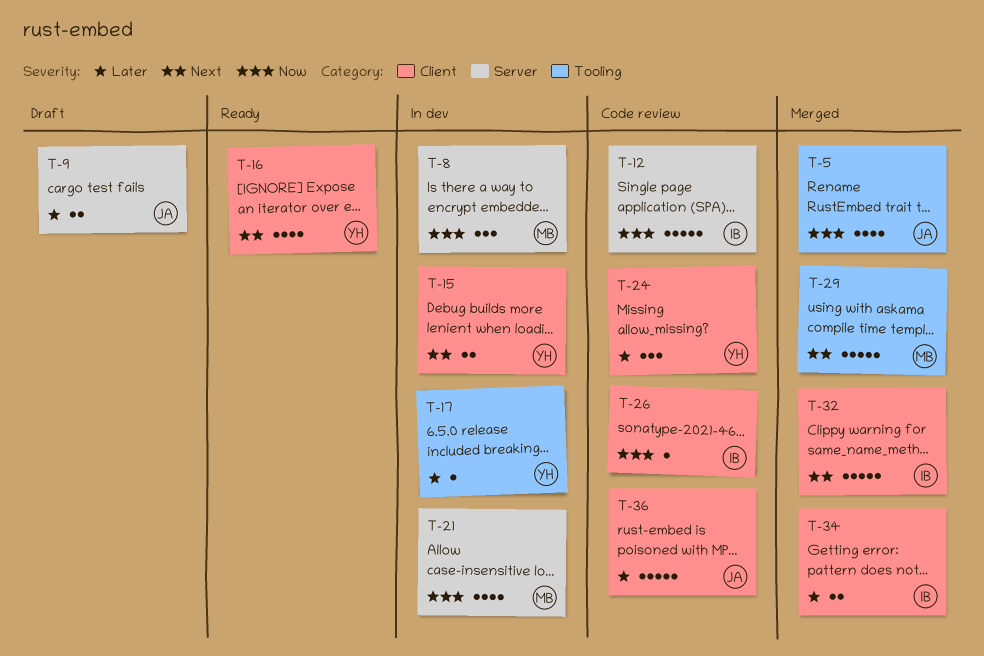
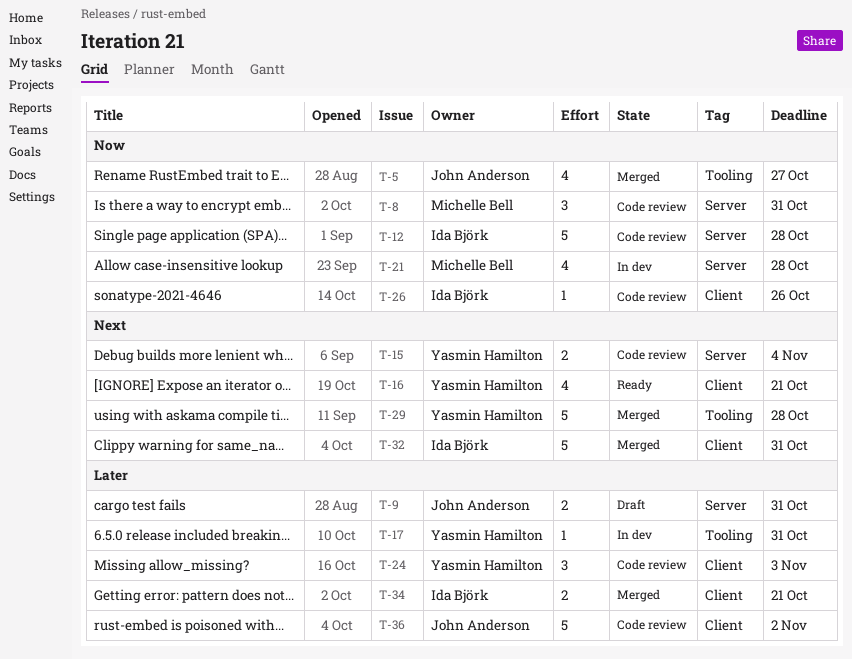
T-8, status: In dev -> Code review
T-15, status: In dev -> Code review
T-15, label: Client -> Server
T-29, owner: Michelle Bell -> Yasmin Hamilton

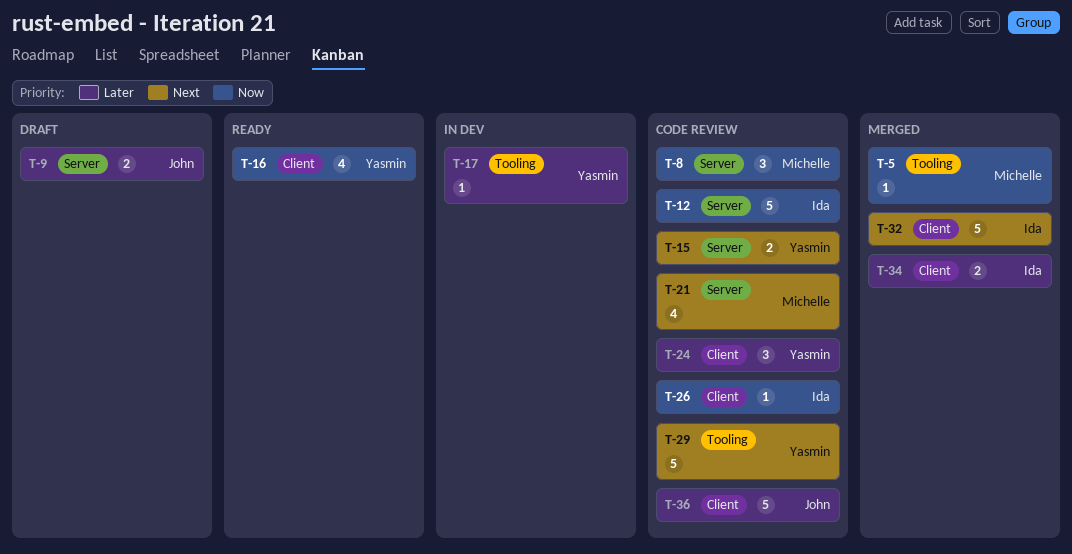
T-5, owner: John Anderson -> Michelle Bell
T-5, estimate: 4 -> 1
T-16, priority: Next -> Now
T-21, status: In dev -> Code review
T-21, priority: Now -> Next
T-29, status: Merged -> Code review

